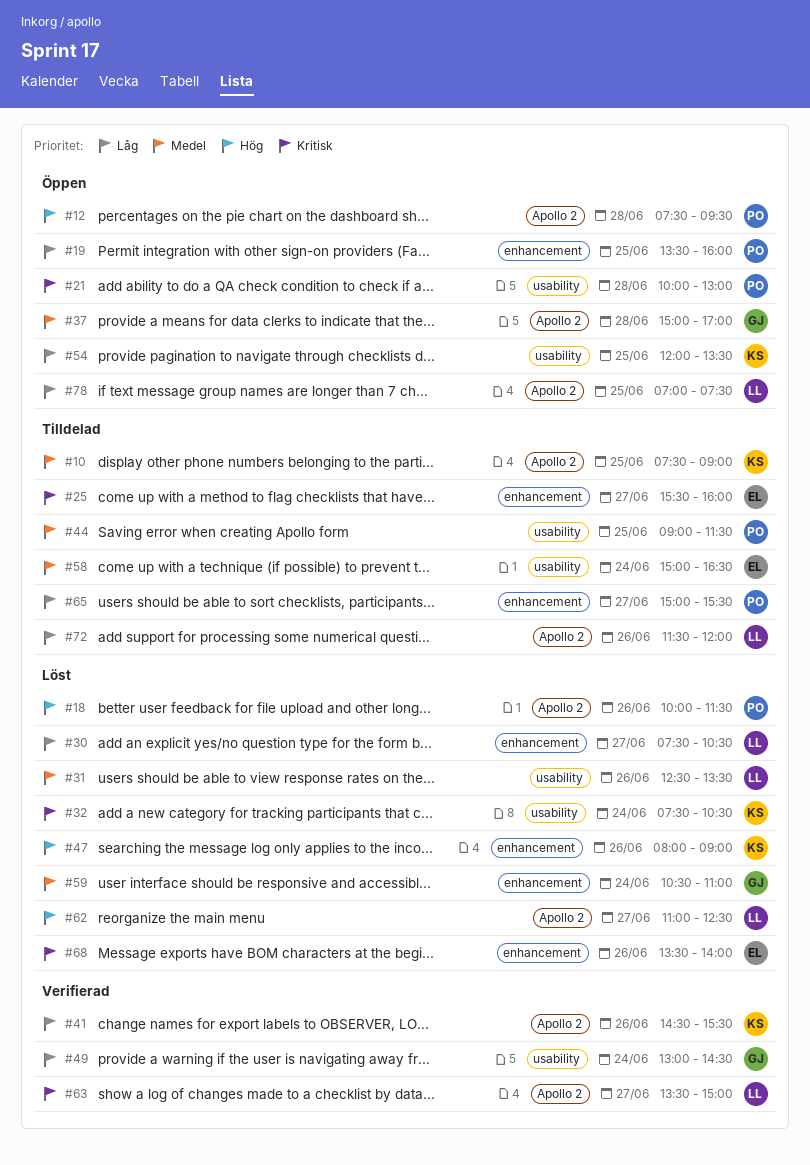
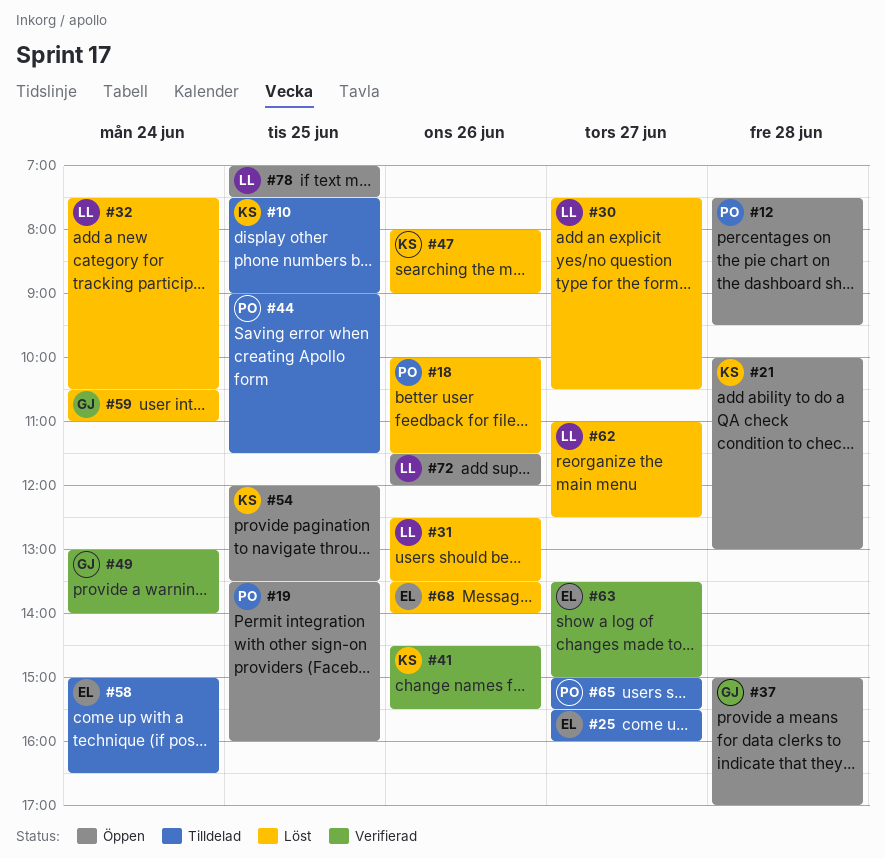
#21, owner: PO -> KS
#32, owner: KS -> LL
#49, ends: 14:30 -> 14:00
#63, owner: LL -> EL
#72, status: Tilldelad -> Öppen

